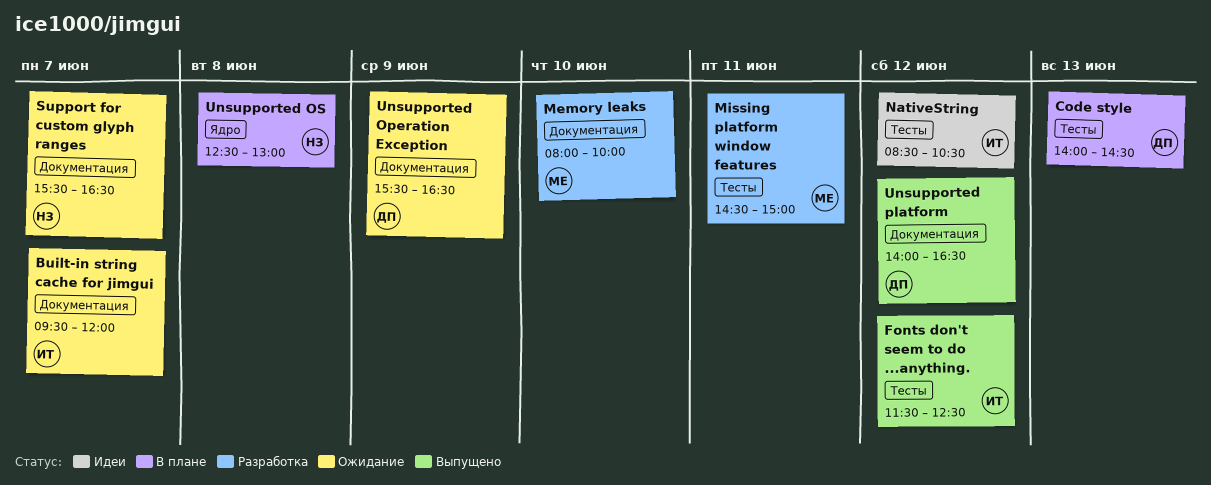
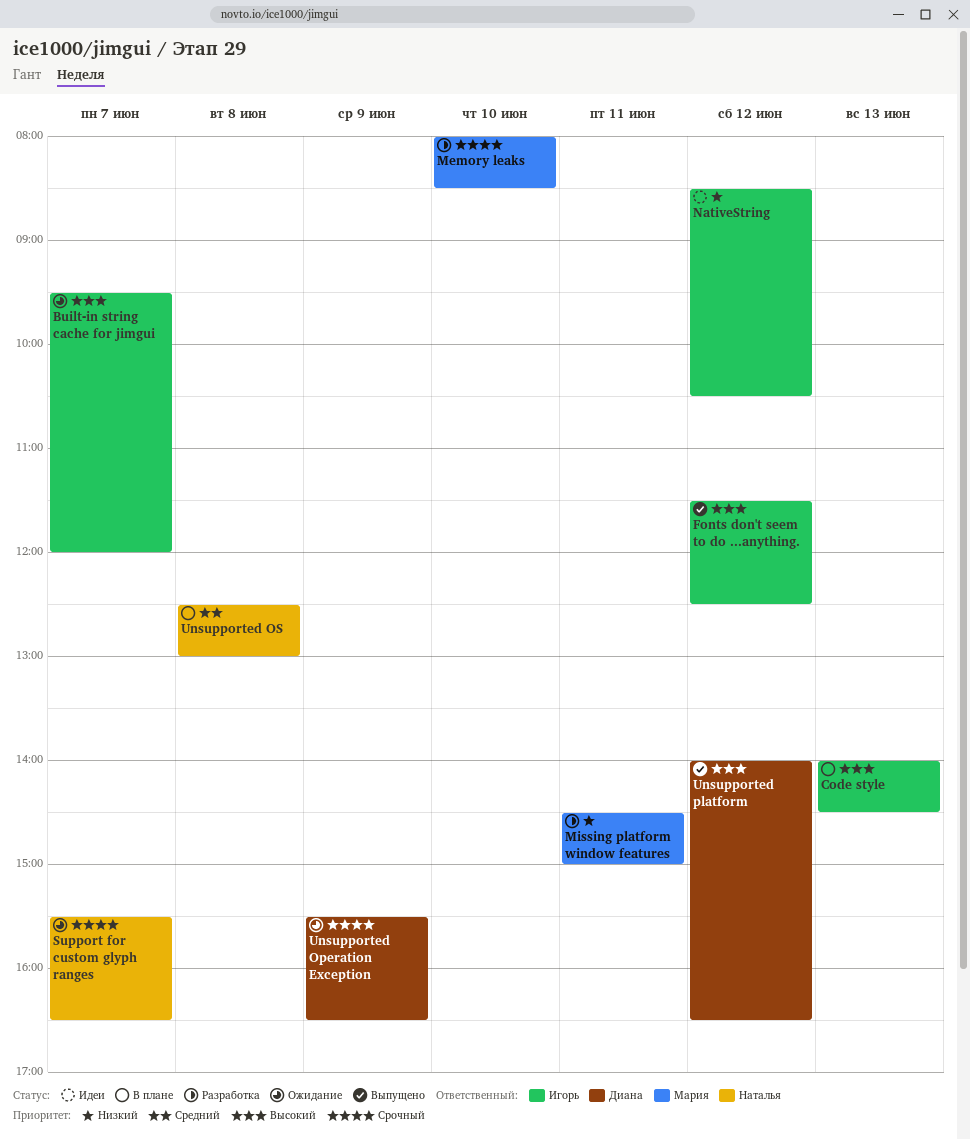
Code style, owner: Диана -> Игорь
Memory leaks, ends: 10:00 -> 08:30

